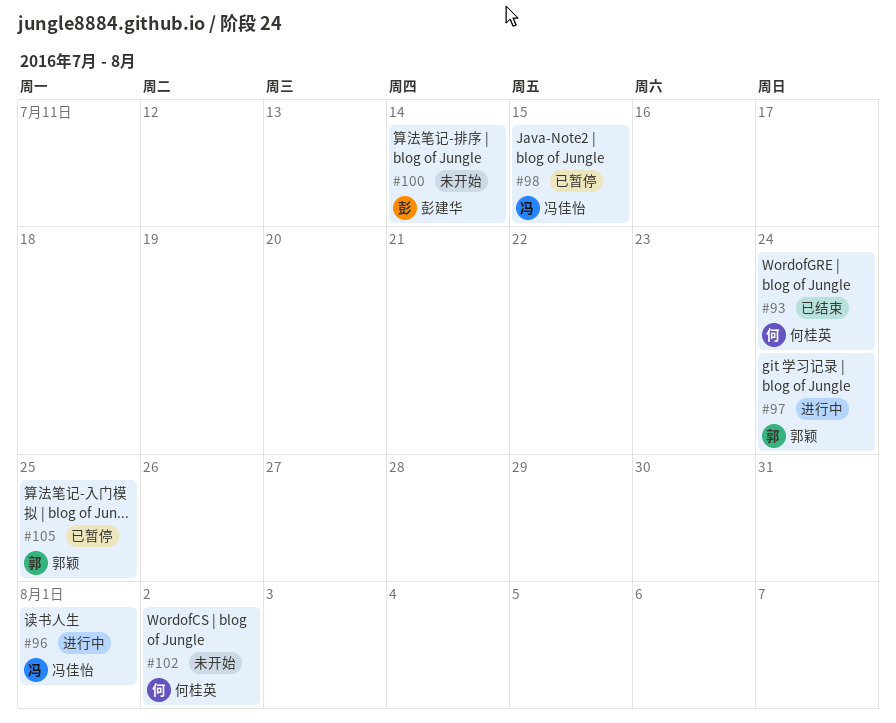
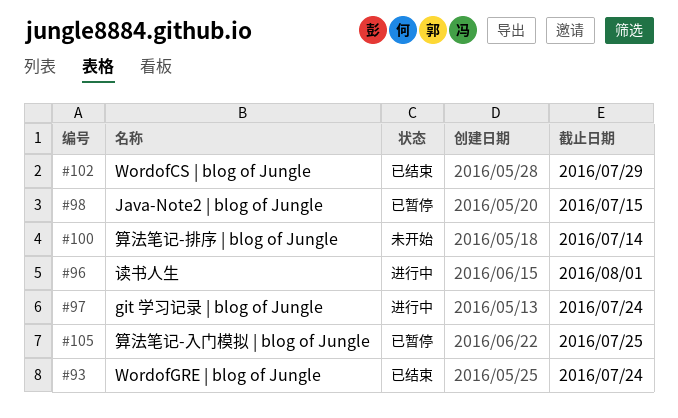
#102, status: 未开始 -> 已结束
#102, due: Aug 2 -> Jul 29

